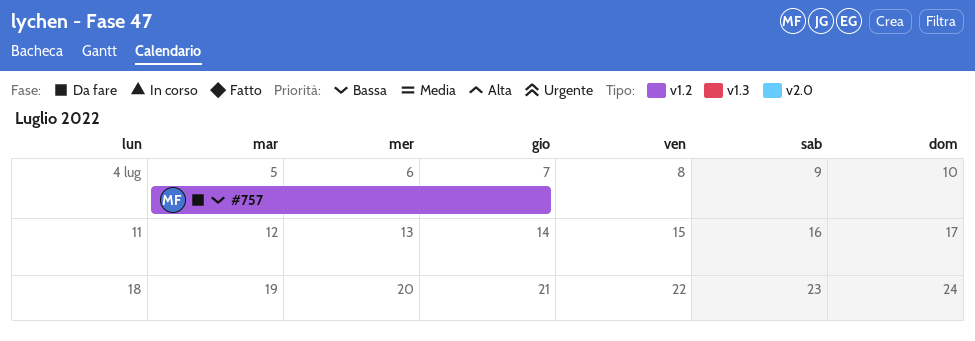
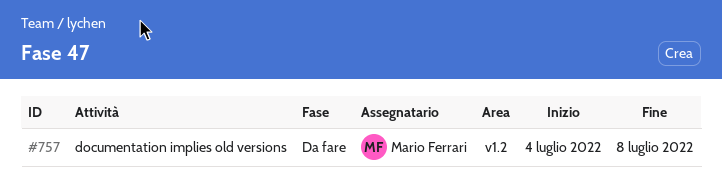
#757, start: Jul 5 -> Jul 4
#757, due: Jul 7 -> Jul 8

